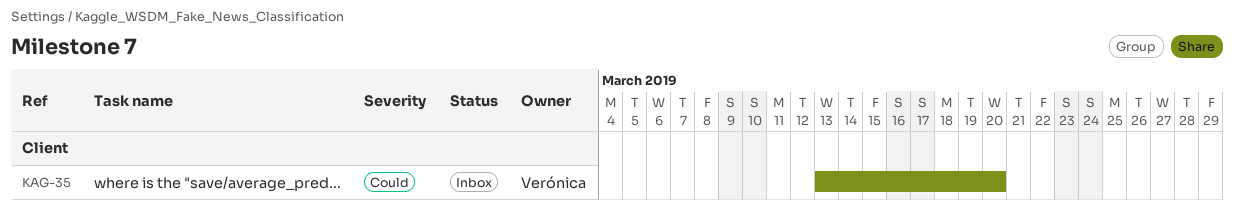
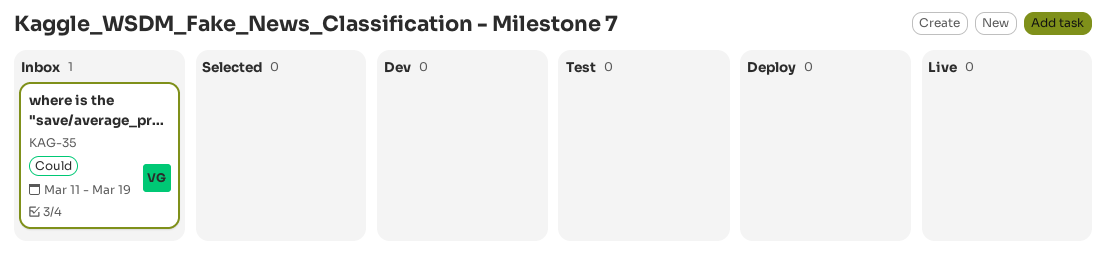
KAG-35, start: Mar 13 -> Mar 11
KAG-35, due: Mar 20 -> Mar 19

